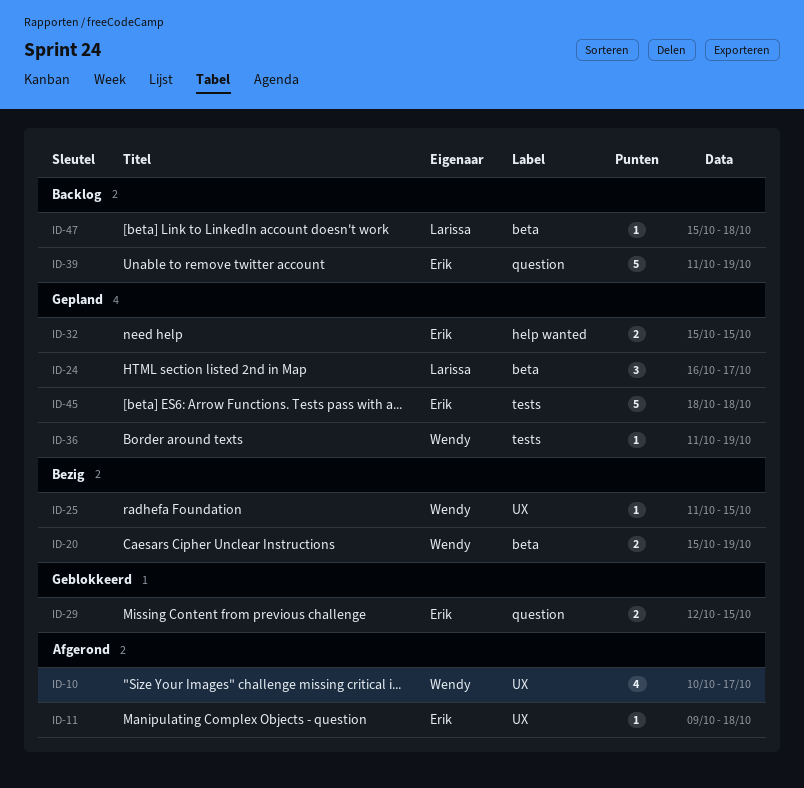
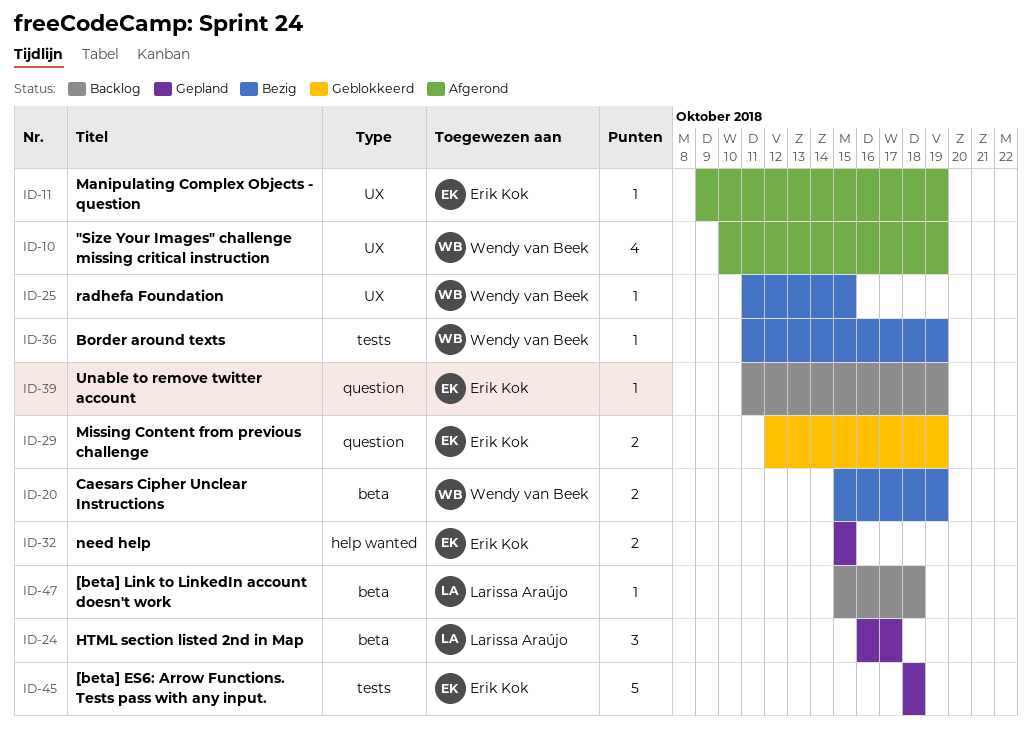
ID-10, due: Oct 17 -> Oct 19
ID-11, due: Oct 18 -> Oct 19
ID-29, due: Oct 15 -> Oct 19
ID-36, status: Gepland -> Bezig
ID-39, estimate: 5 -> 1

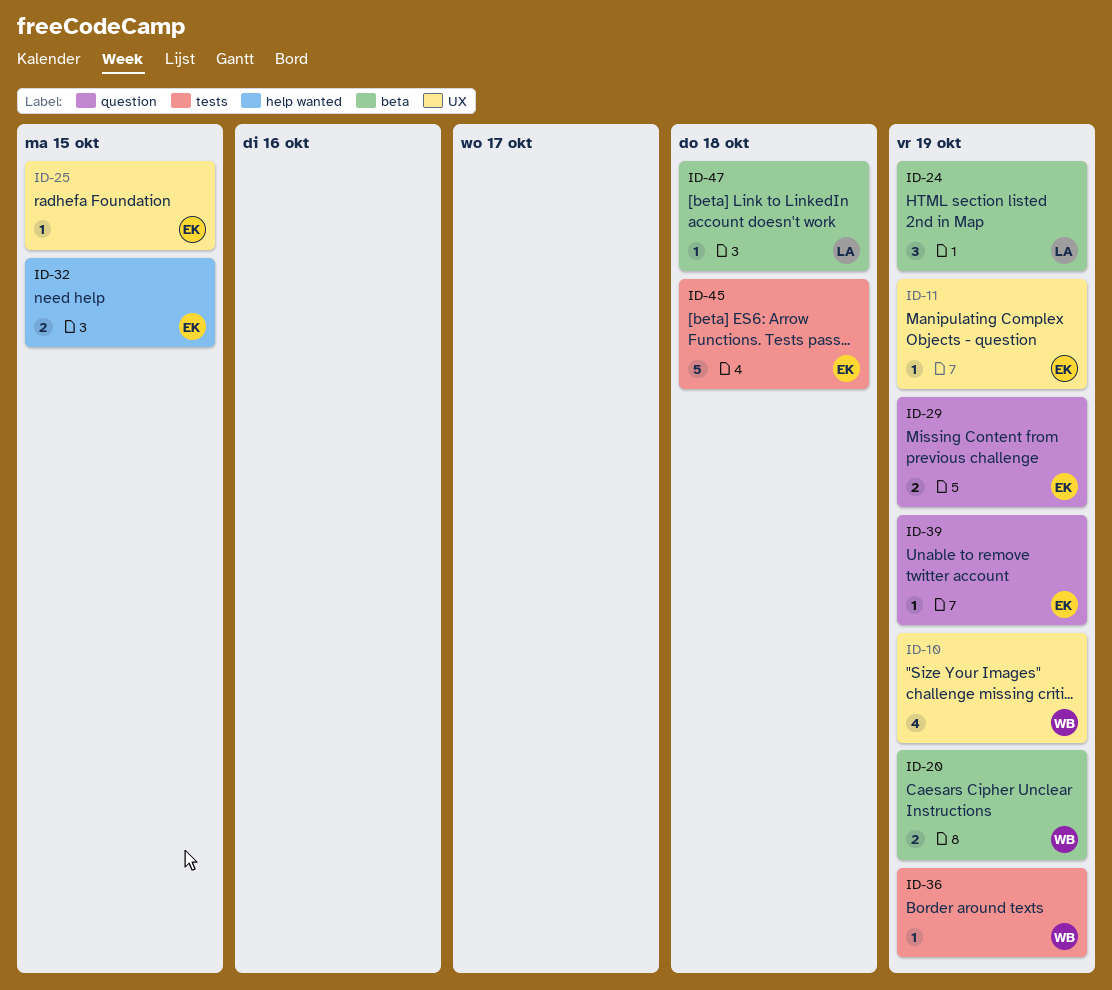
ID-24, due: Oct 17 -> Oct 19
ID-25, owner: Wendy van Beek -> Erik Kok

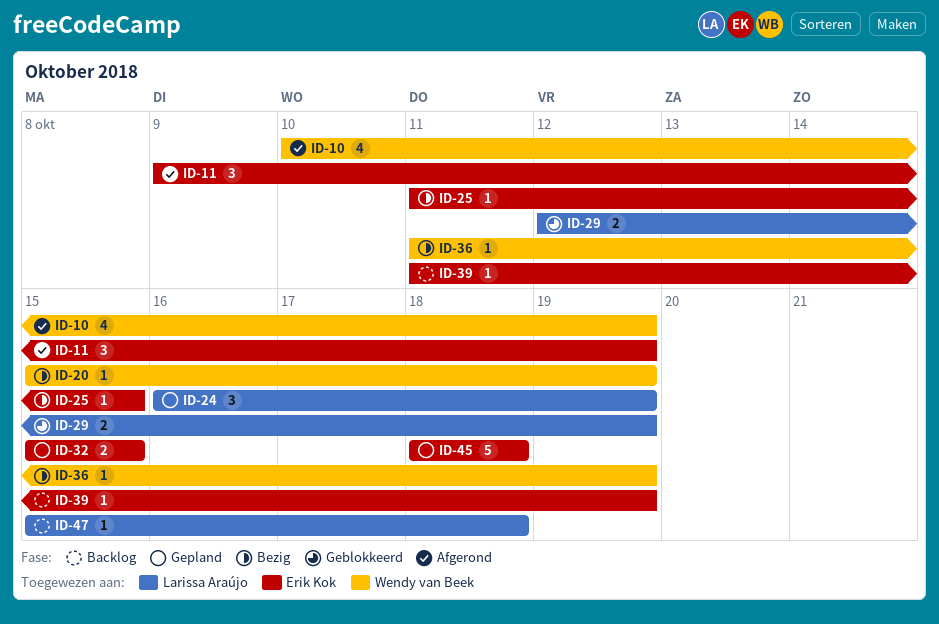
ID-11, estimate: 1 -> 3
ID-20, estimate: 2 -> 1
ID-29, owner: Erik Kok -> Larissa Araújo

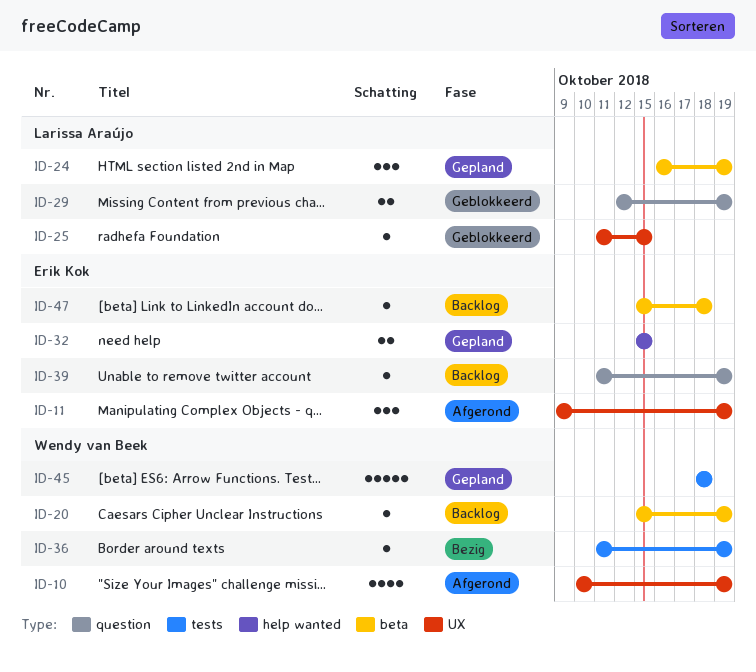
ID-20, status: Bezig -> Backlog
ID-25, status: Bezig -> Geblokkeerd
ID-25, owner: Erik Kok -> Larissa Araújo
ID-45, owner: Erik Kok -> Wendy van Beek
ID-47, owner: Larissa Araújo -> Erik Kok

